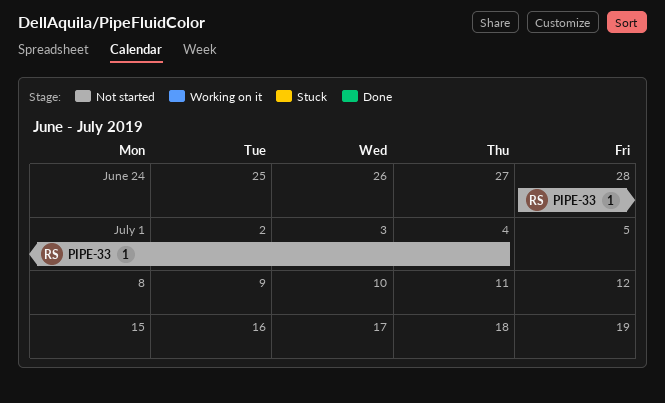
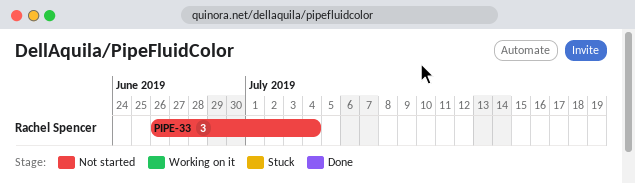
PIPE-33, estimate: 1 -> 3
PIPE-33, start: Jun 28 -> Jun 26

